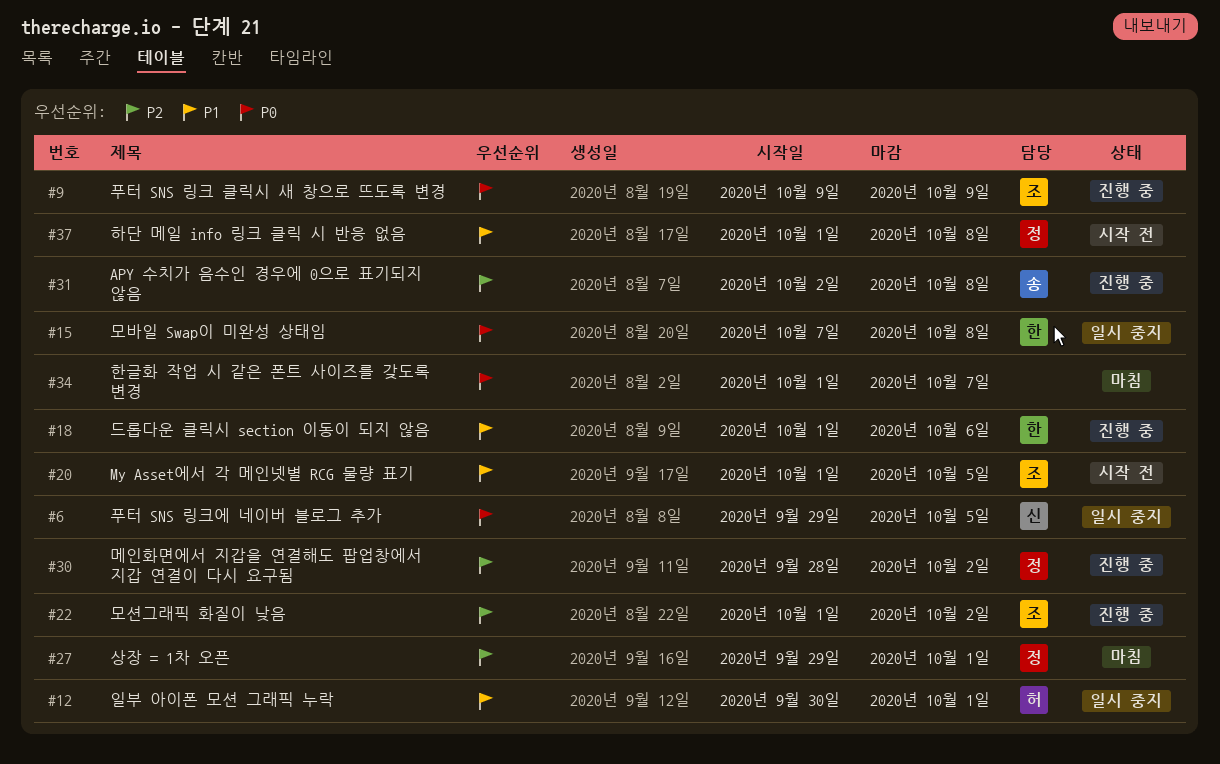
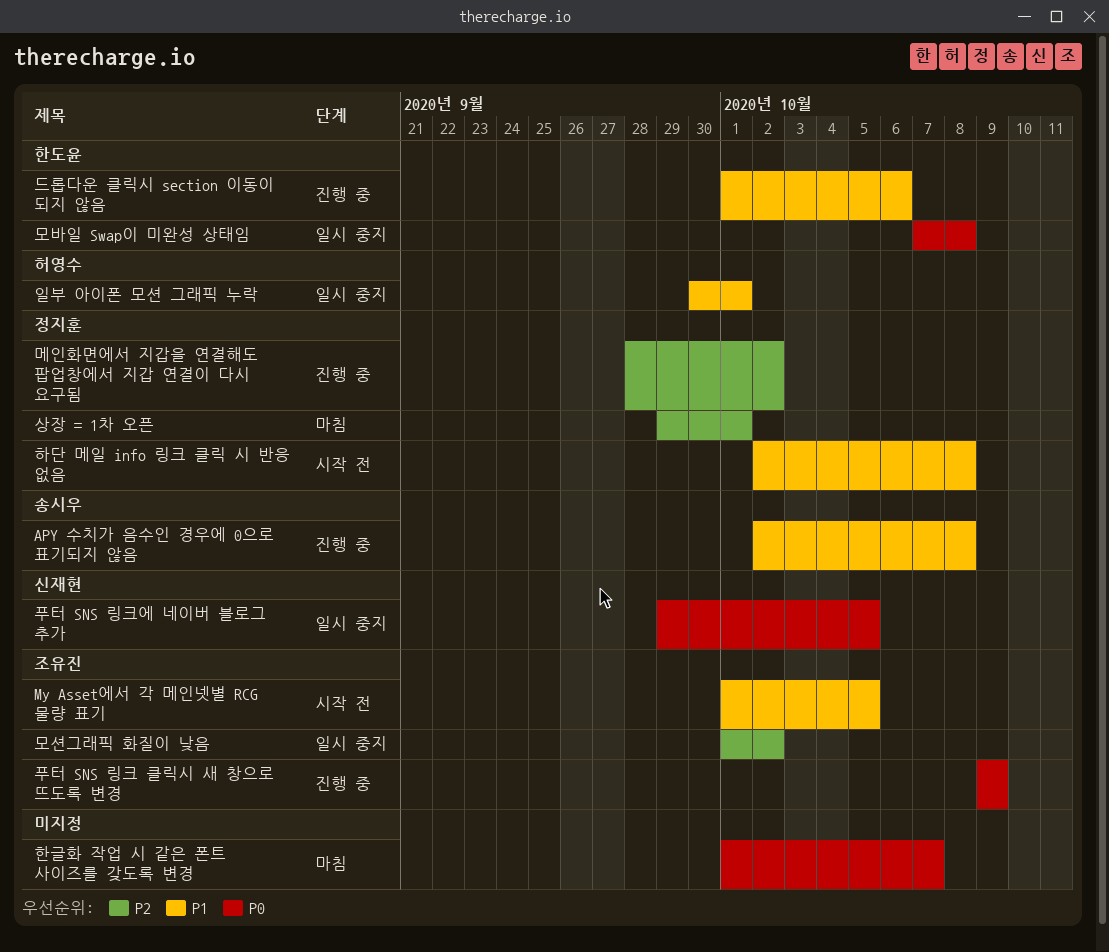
APY 수치가 음수인 경우에 0으로 표기되지 않음, priority: P2 -> P1
모션그래픽 화질이 낮음, status: 진행 중 -> 일시 중지
하단 메일 info 링크 클릭 시 반응 없음, start: Oct 1 -> Oct 2

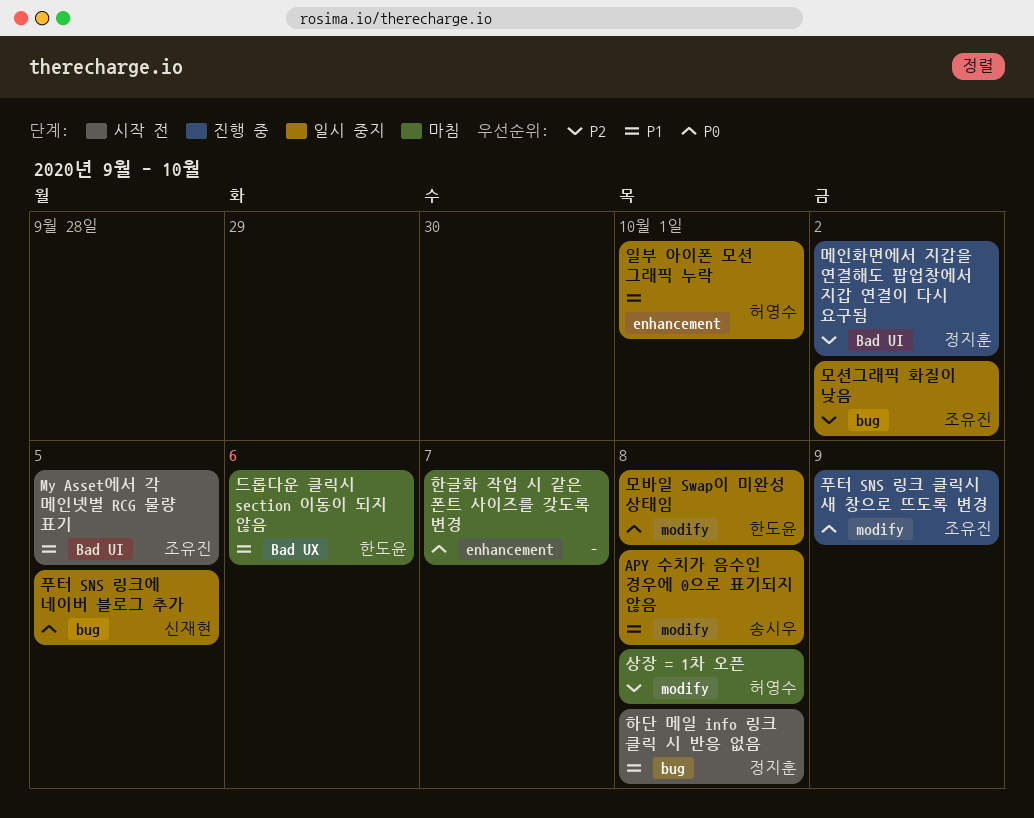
APY 수치가 음수인 경우에 0으로 표기되지 않음, status: 진행 중 -> 일시 중지
드롭다운 클릭시 section 이동이 되지 않음, status: 진행 중 -> 마침
상장 = 1차 오픈, owner: 정지훈 -> 허영수
상장 = 1차 오픈, due: Oct 1 -> Oct 8

